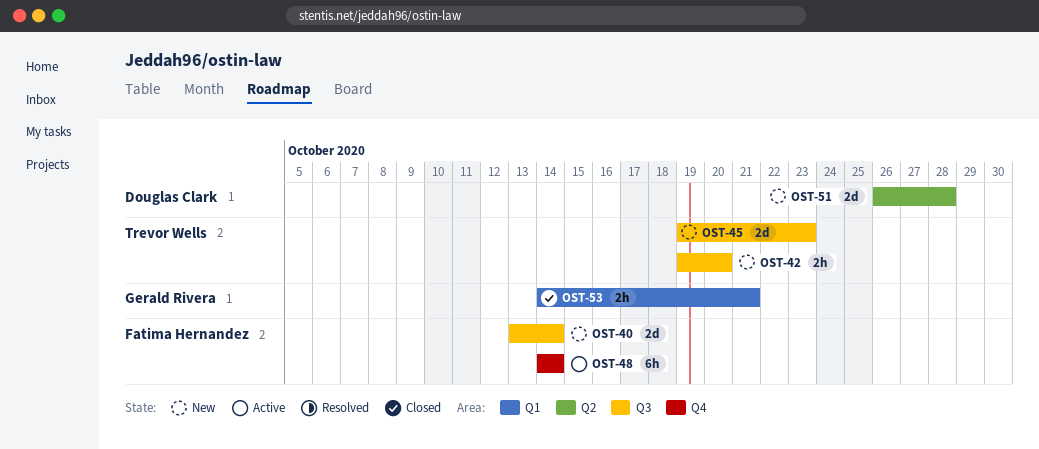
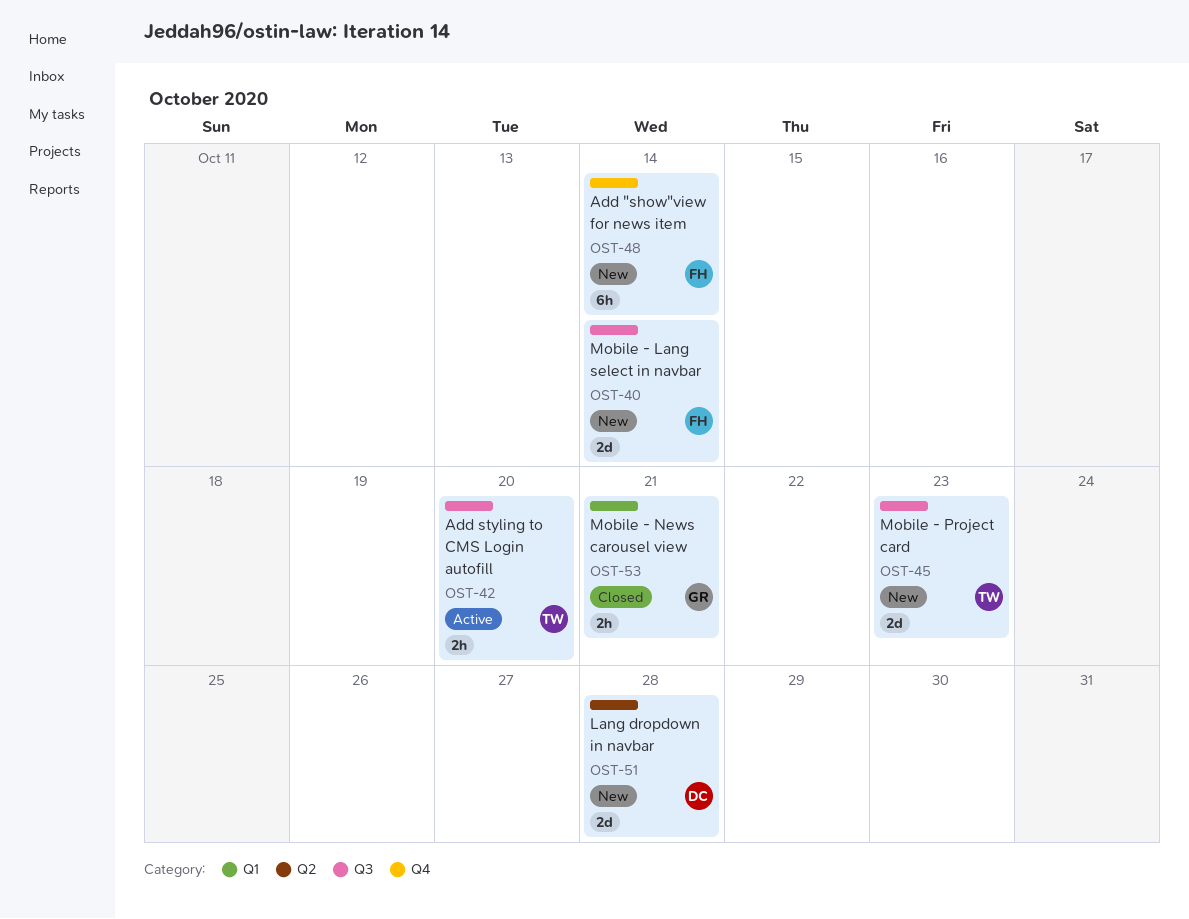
OST-42, status: New -> Active
OST-48, status: Active -> New

